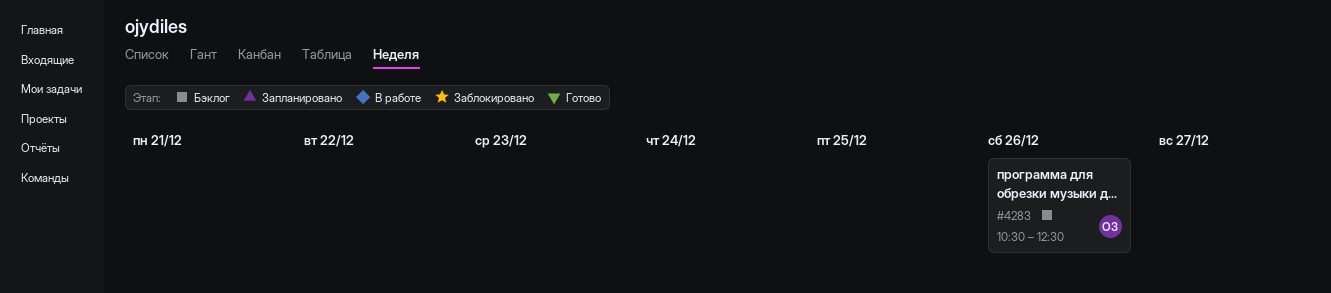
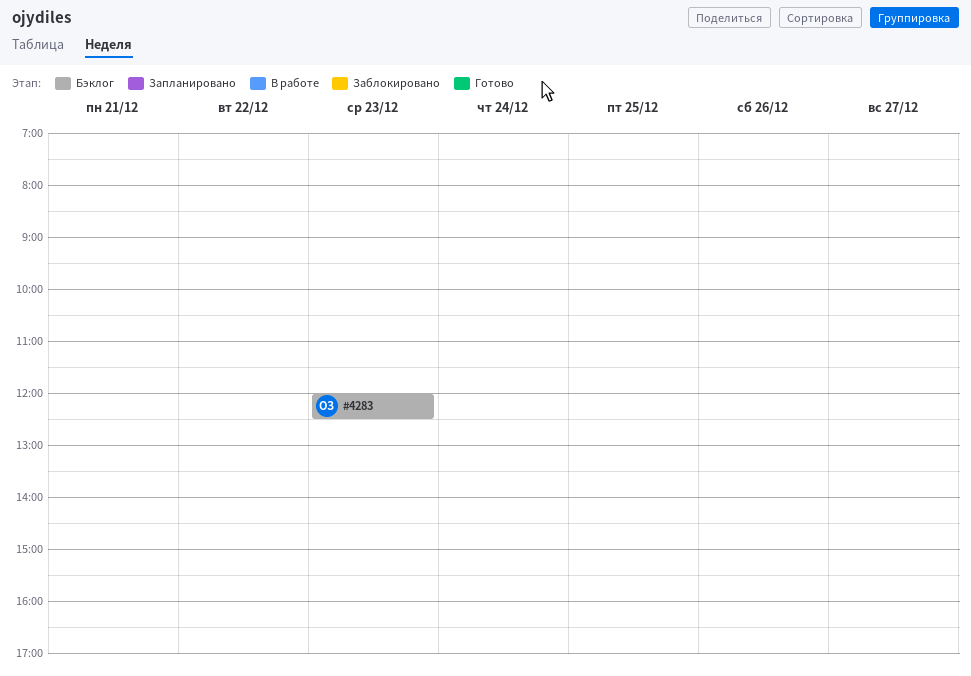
#4283, day: Dec 26 -> Dec 23
#4283, begins: 10:30 -> 12:00

